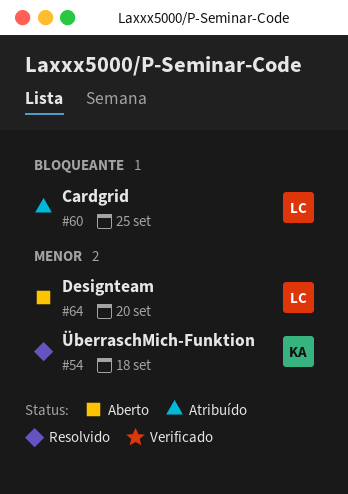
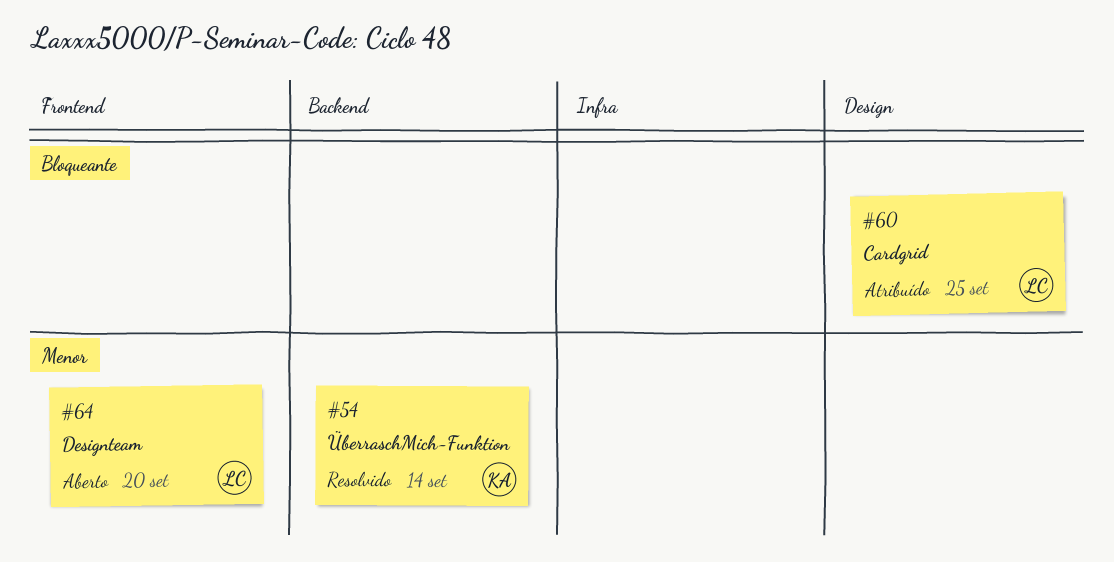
#54, due: Sep 18 -> Sep 14

